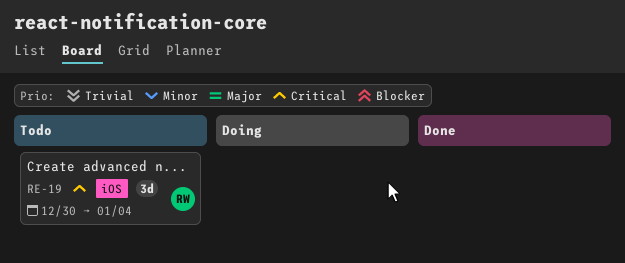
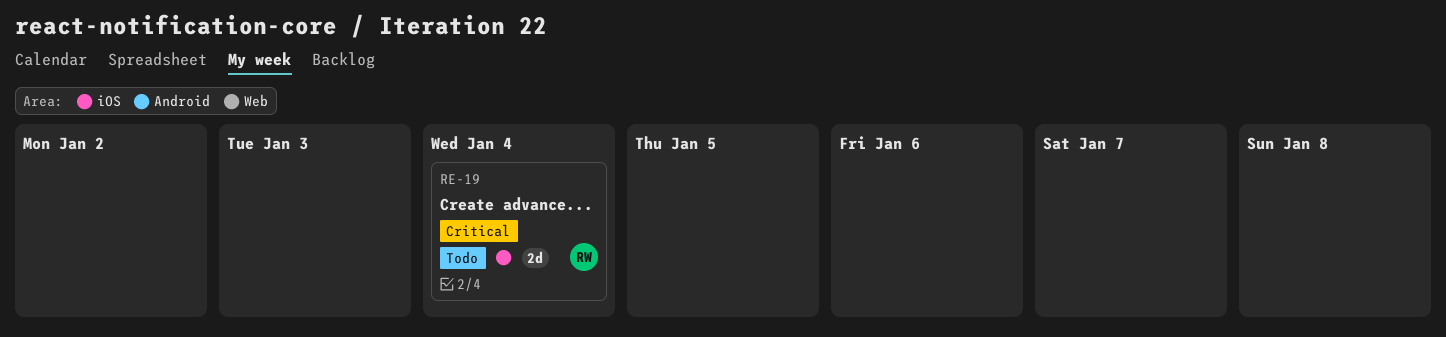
RE-19, estimate: 3d -> 2d

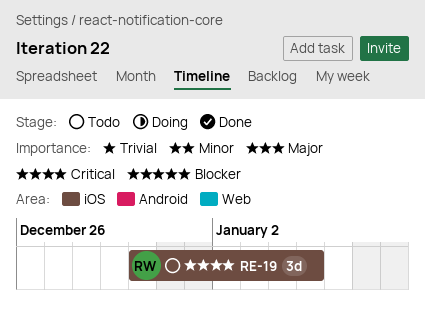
RE-19, estimate: 2d -> 3d
RE-19, due: Jan 4 -> Jan 5

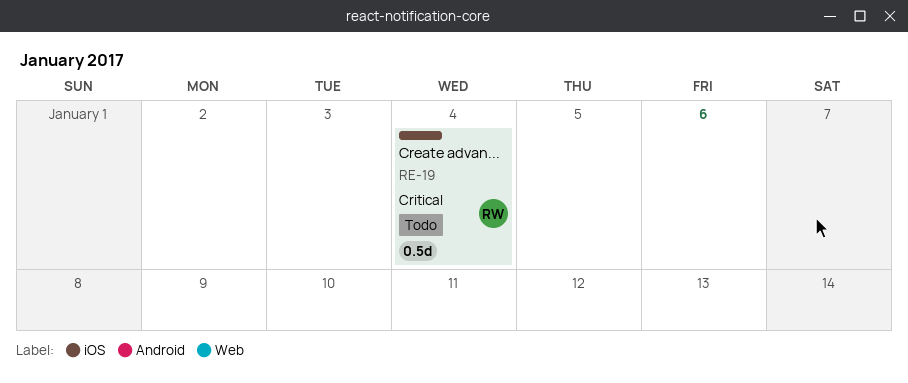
RE-19, estimate: 3d -> 0.5d
RE-19, due: Jan 5 -> Jan 4

